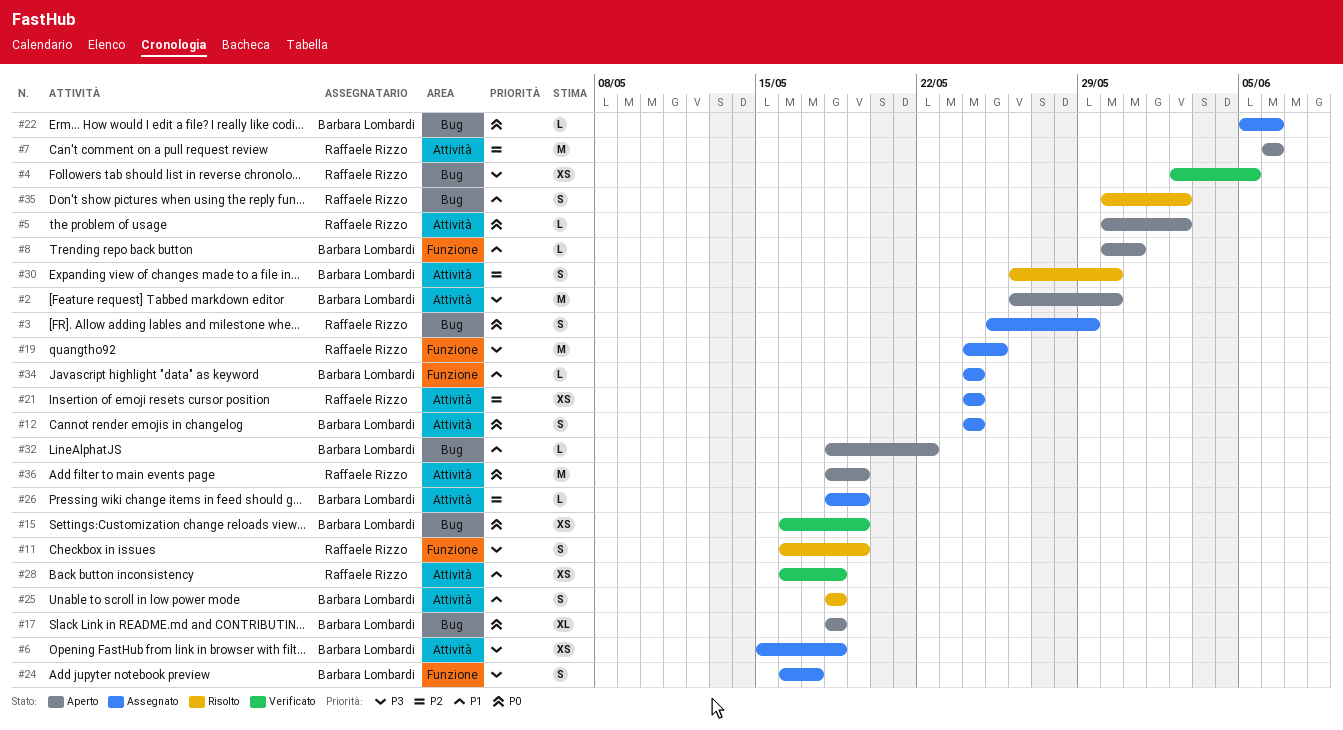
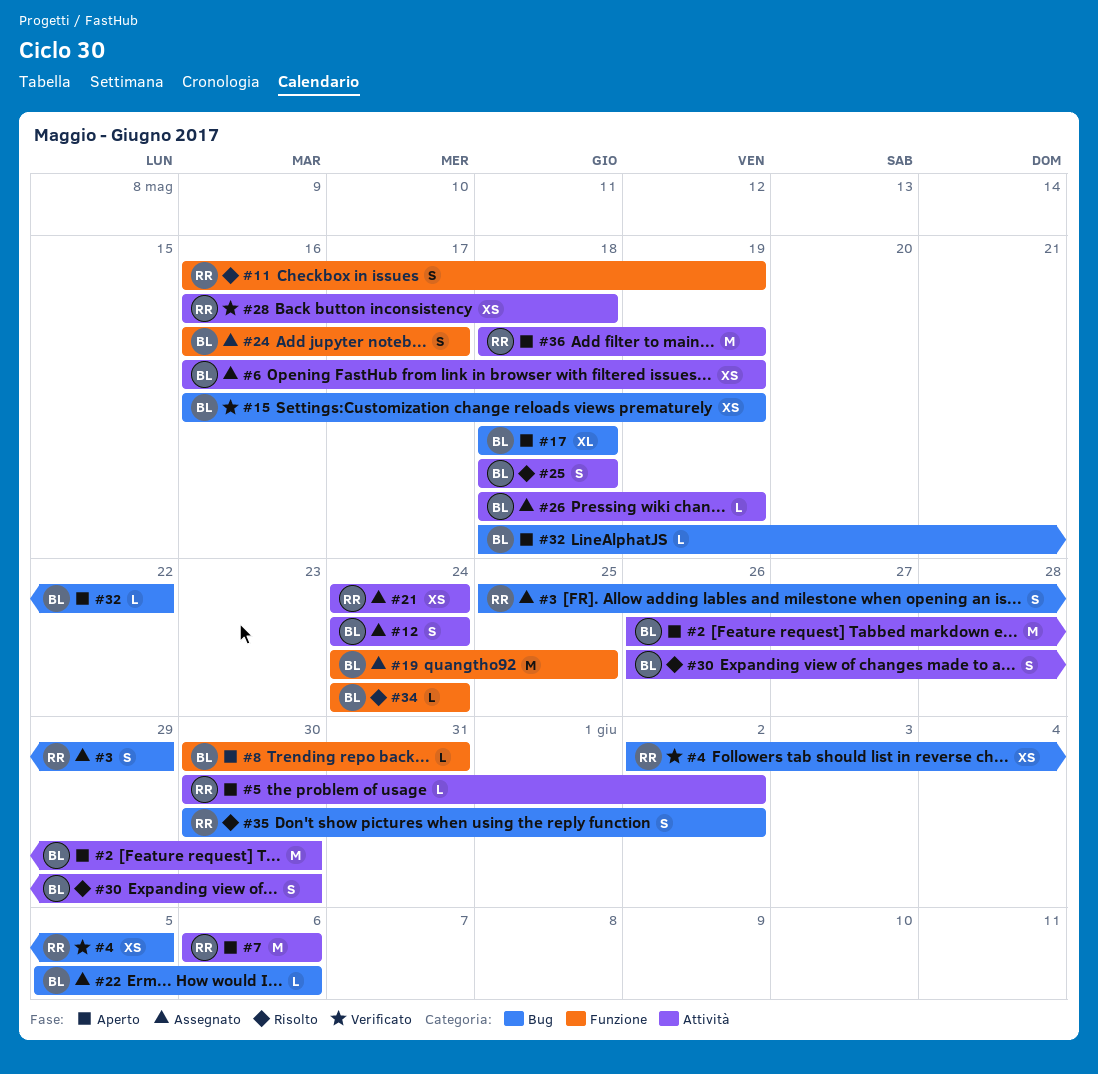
#6, start: May 15 -> May 16
#6, due: May 18 -> May 19
#19, owner: Raffaele Rizzo -> Barbara Lombardi
#34, status: Assegnato -> Risolto

